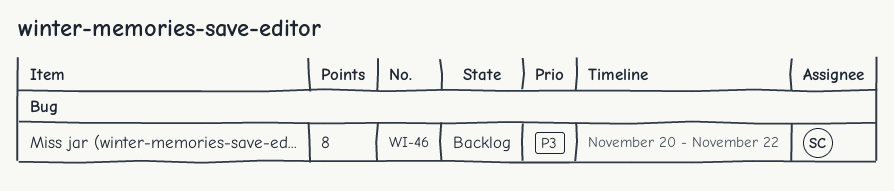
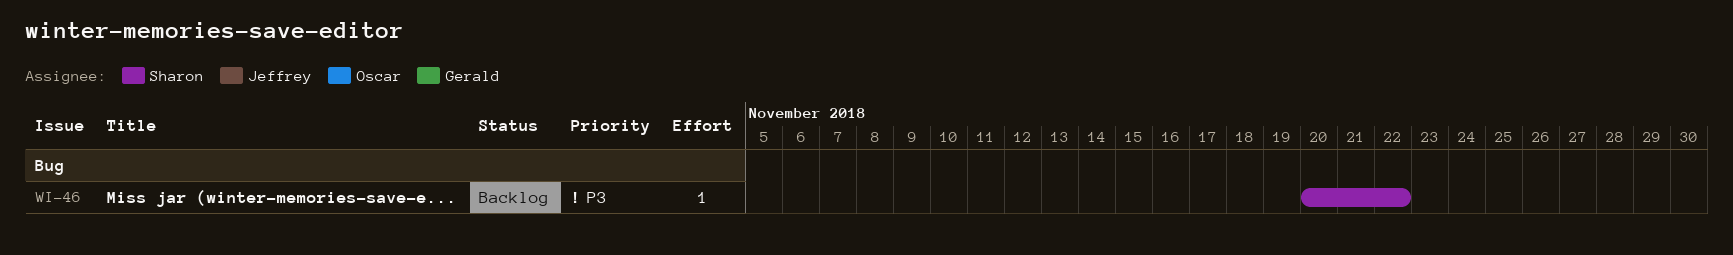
WI-46, estimate: 8 -> 1

